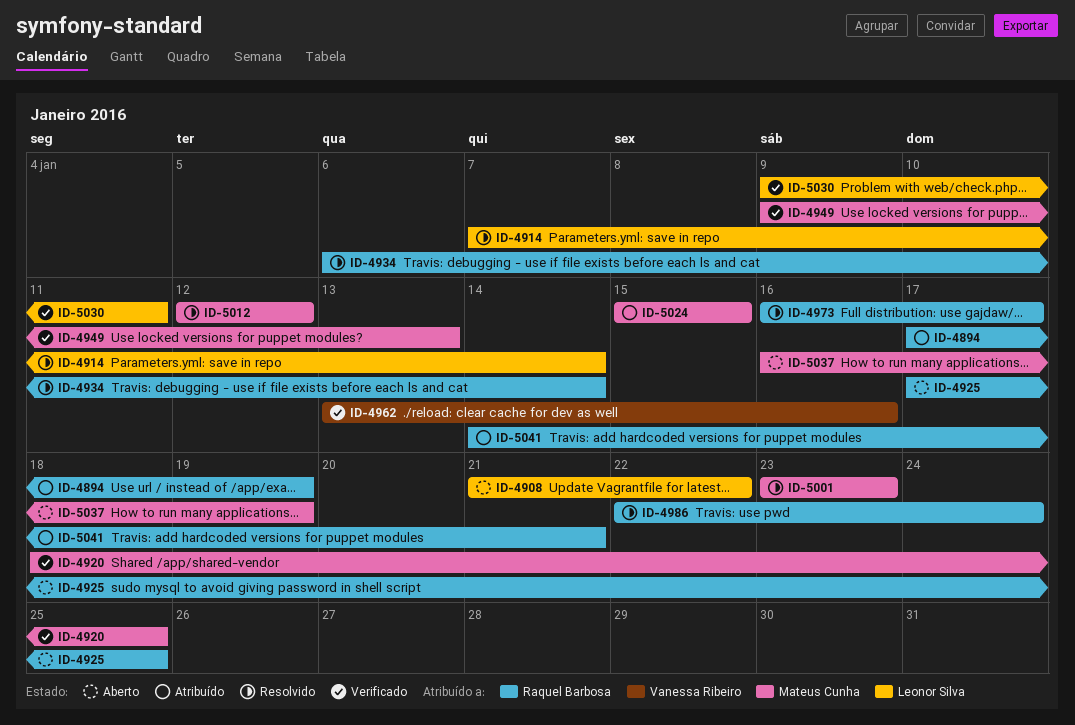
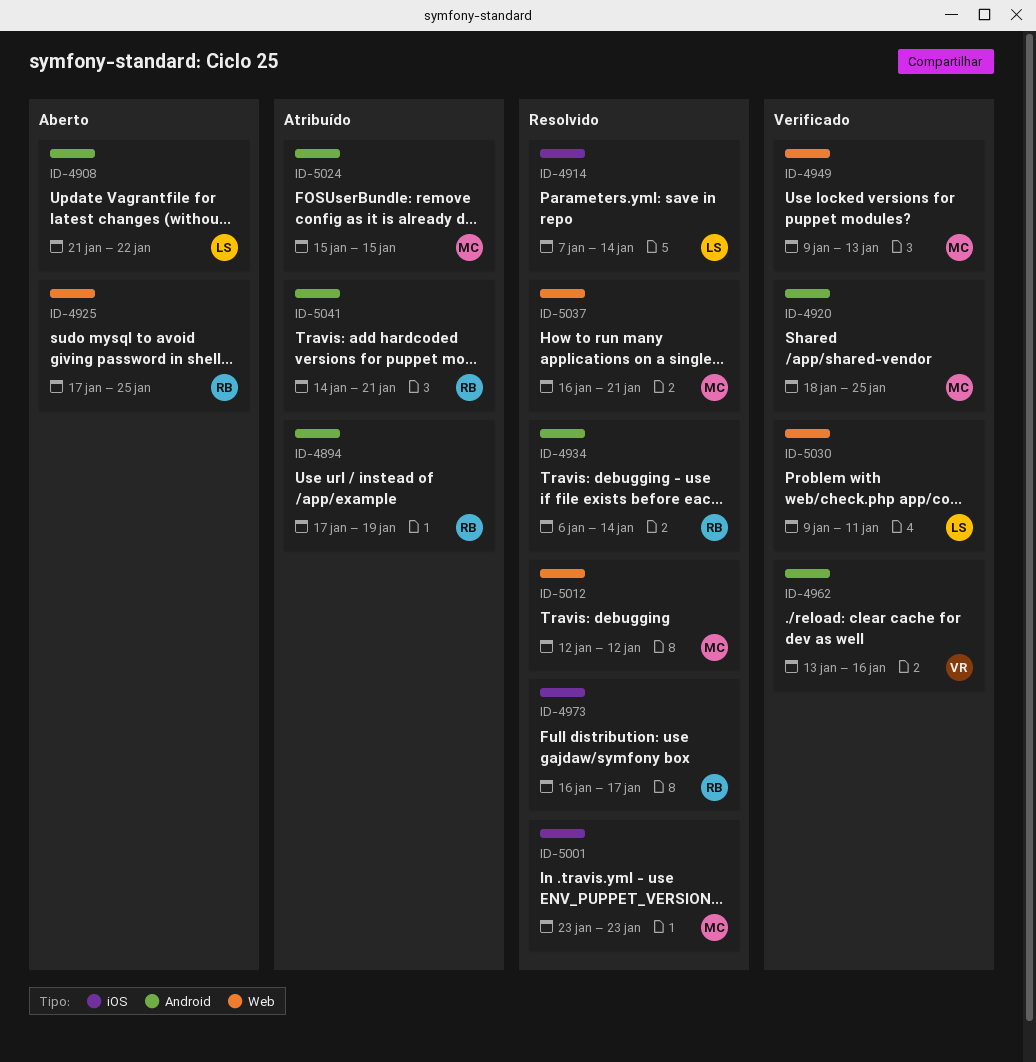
ID-4986: present -> none
ID-5037, status: Aberto -> Resolvido
ID-5037, due: Jan 19 -> Jan 21

